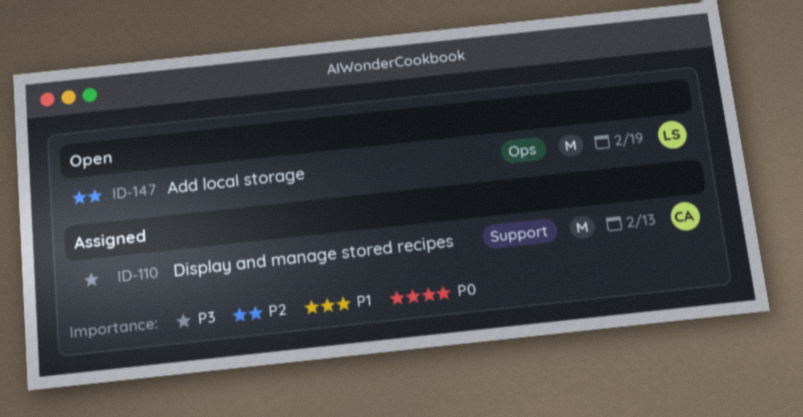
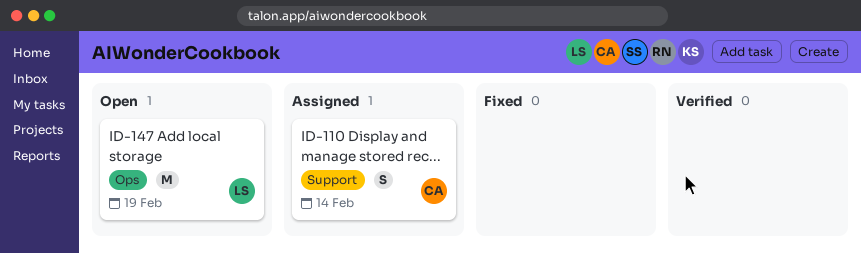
ID-110, estimate: M -> S
ID-110, due: Feb 13 -> Feb 14

